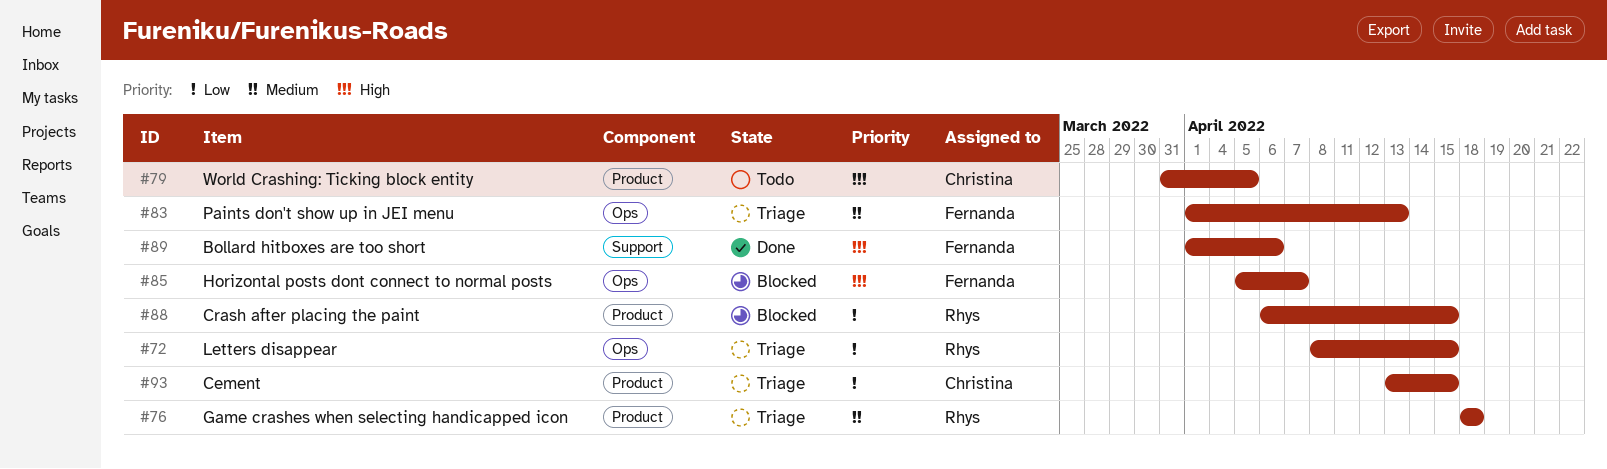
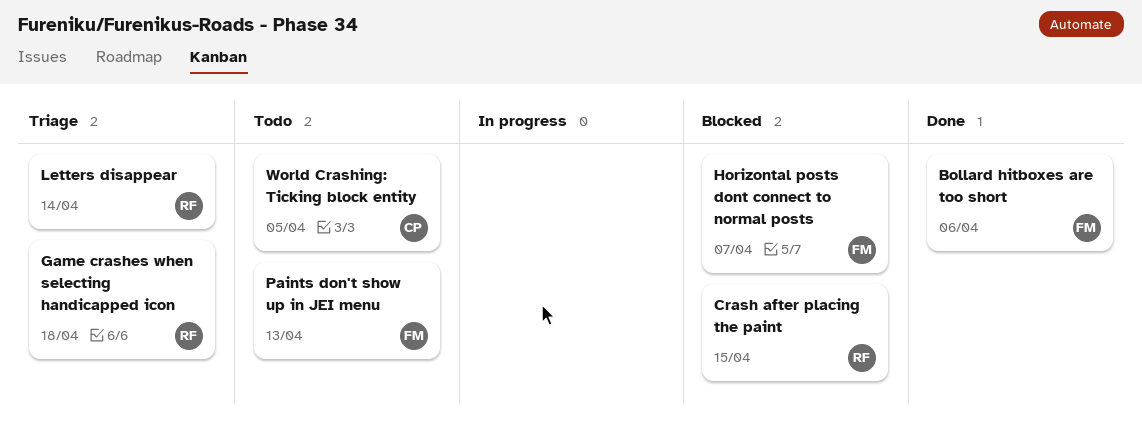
Cement: present -> none
Letters disappear, due: Apr 15 -> Apr 14
Paints don't show up in JEI menu, status: Triage -> Todo

